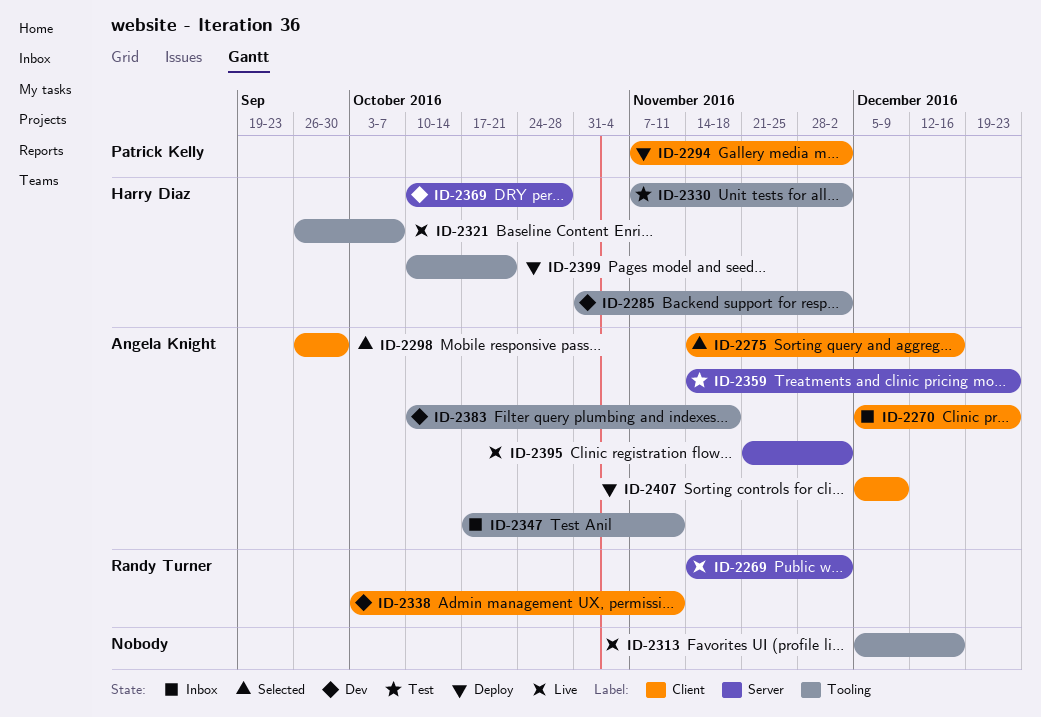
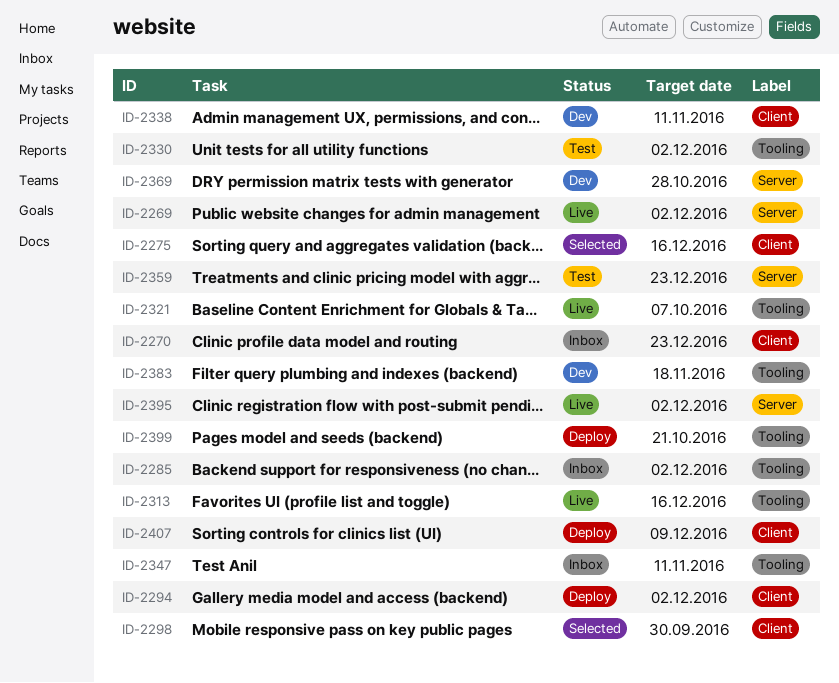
ID-2285, status: Dev -> Inbox

